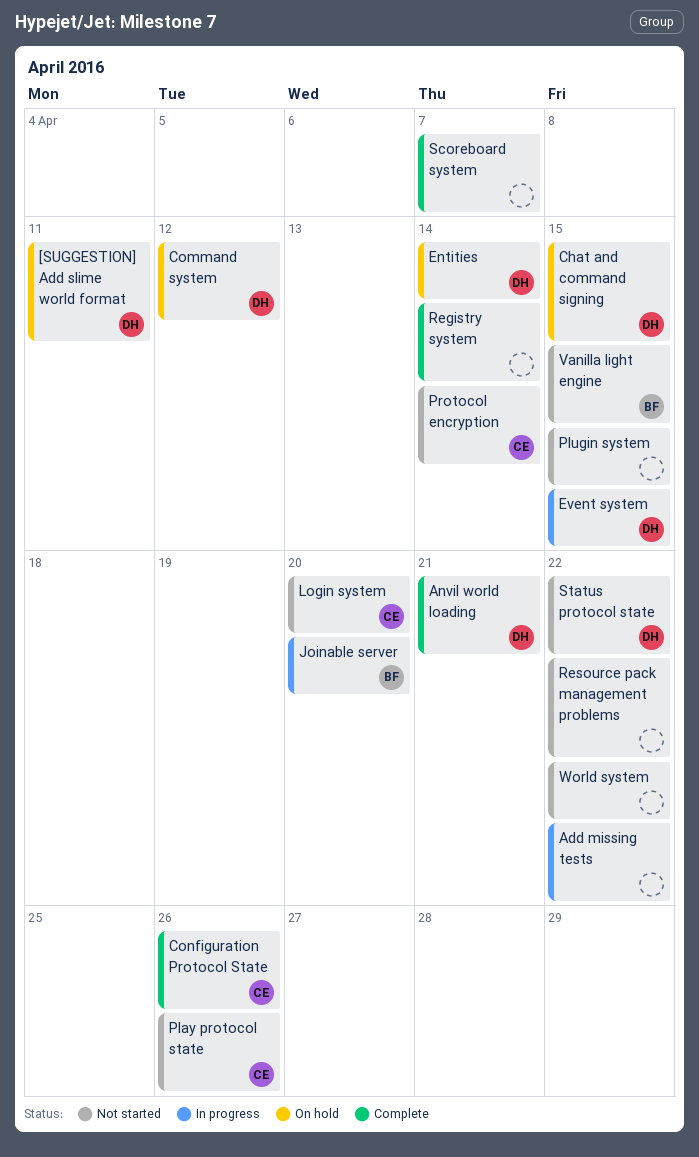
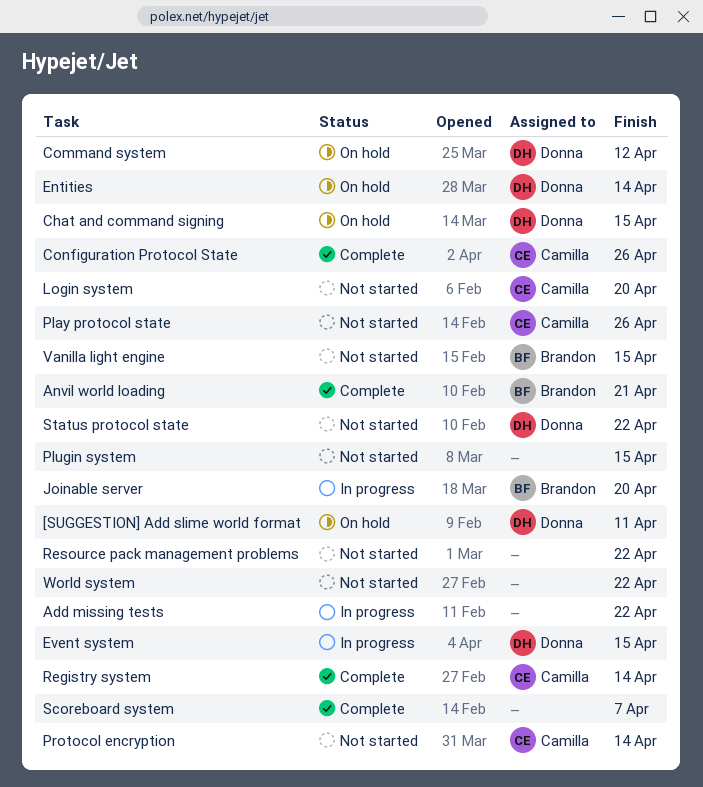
Anvil world loading, owner: Donna -> Brandon
Registry system, owner: none -> Camilla

